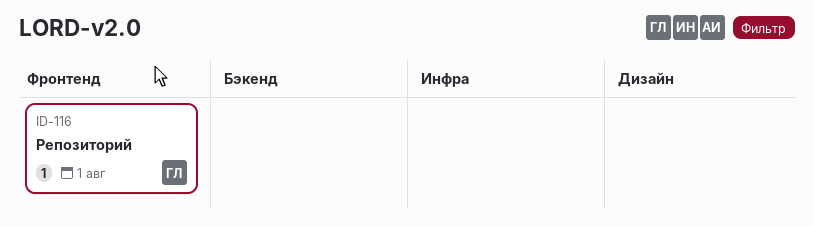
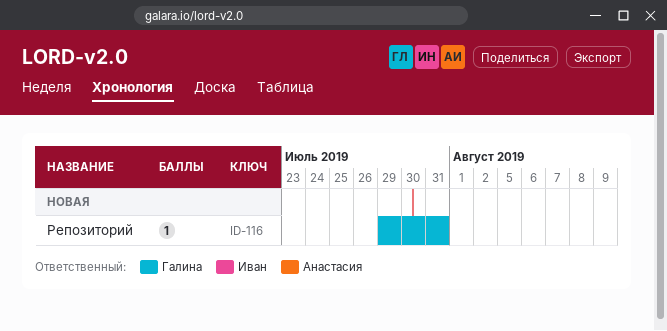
ID-116, due: Aug 1 -> Jul 31

